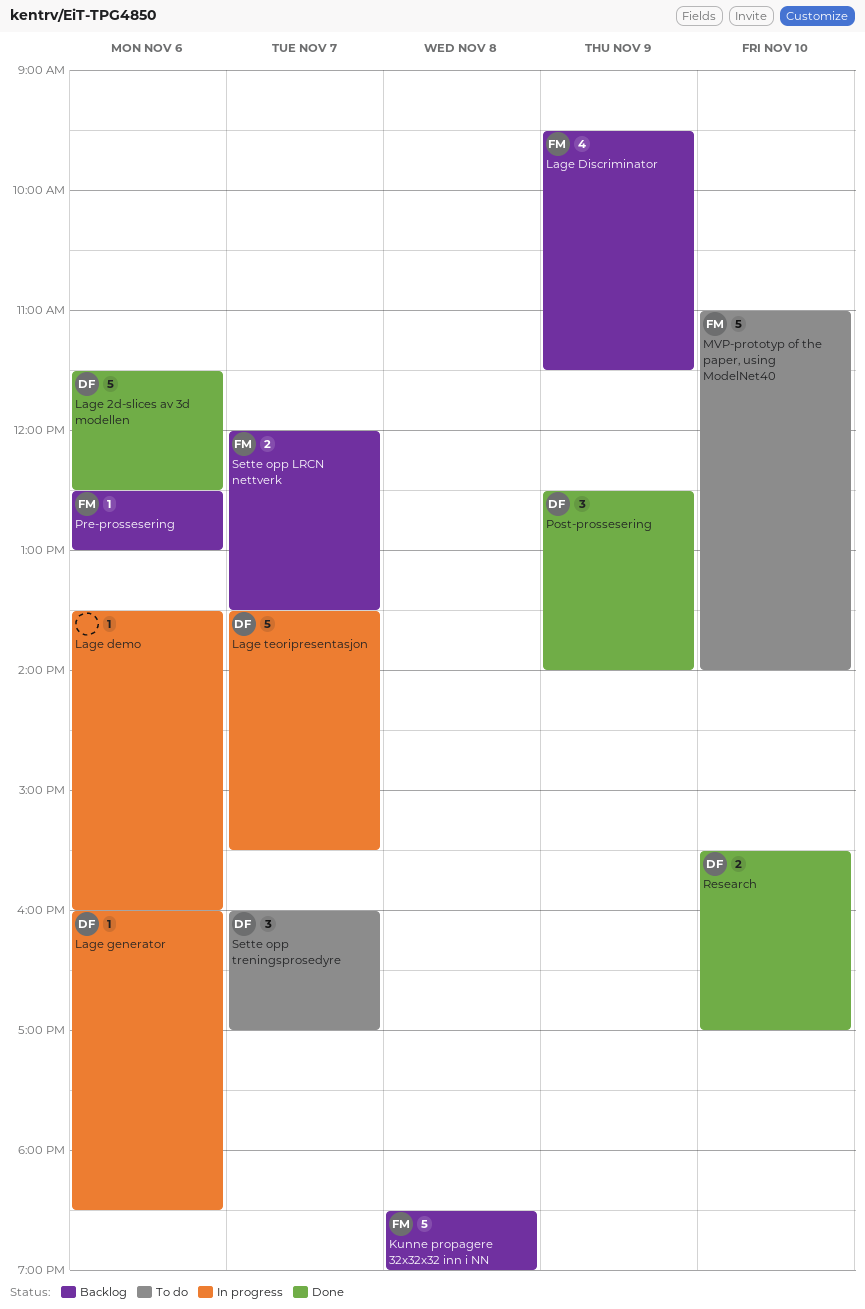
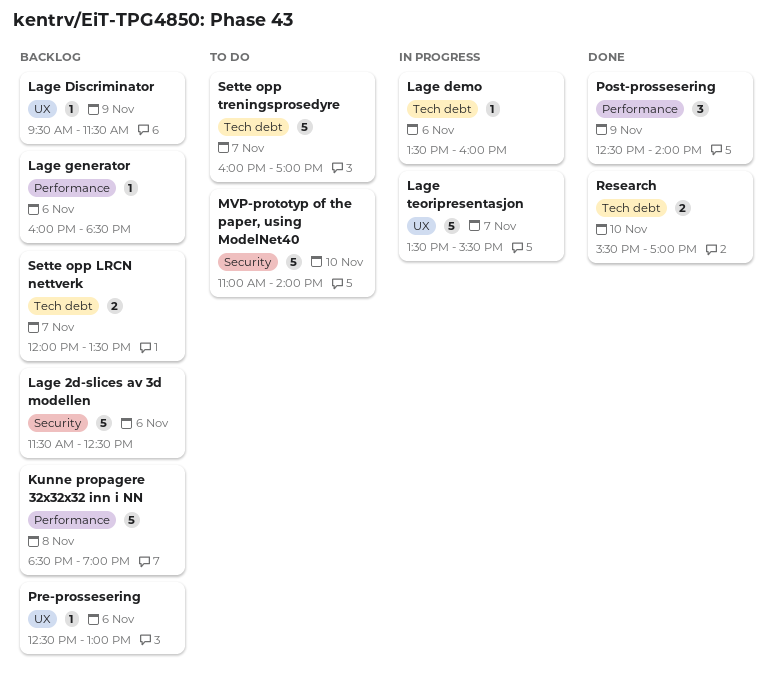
Lage 2d-slices av 3d modellen, status: Done -> Backlog
Lage Discriminator, estimate: 4 -> 1
Lage generator, status: In progress -> Backlog
Sette opp treningsprosedyre, estimate: 3 -> 5

